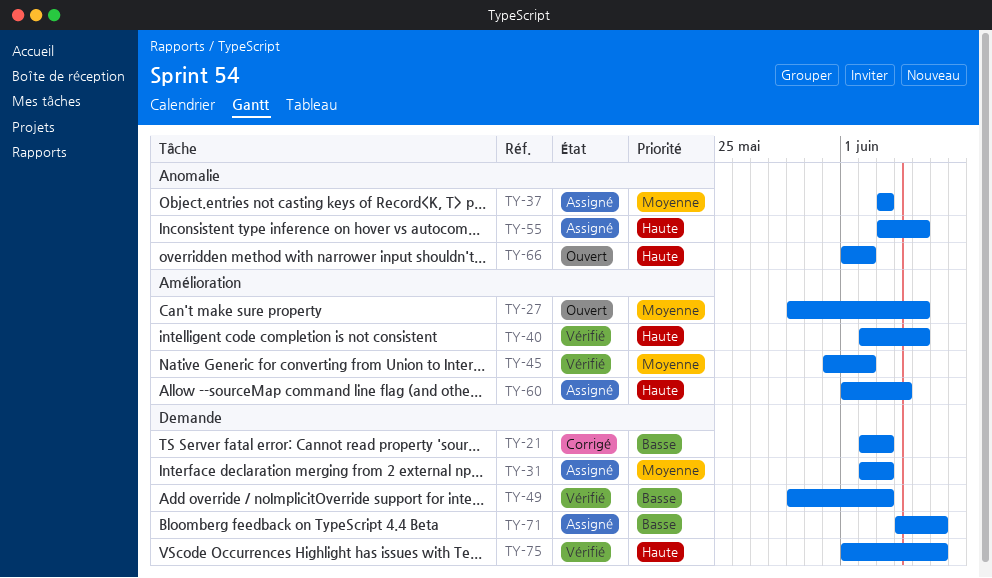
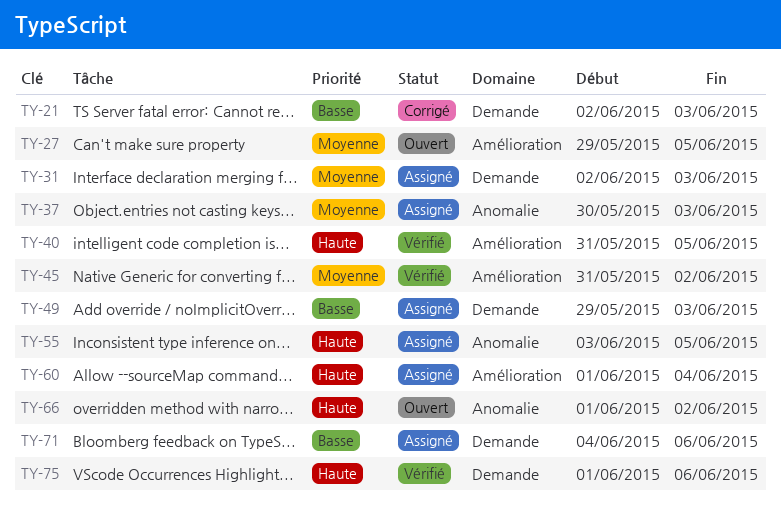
TY-37, start: Jun 3 -> May 30
TY-40, start: Jun 2 -> May 31
TY-49, status: Vérifié -> Assigné

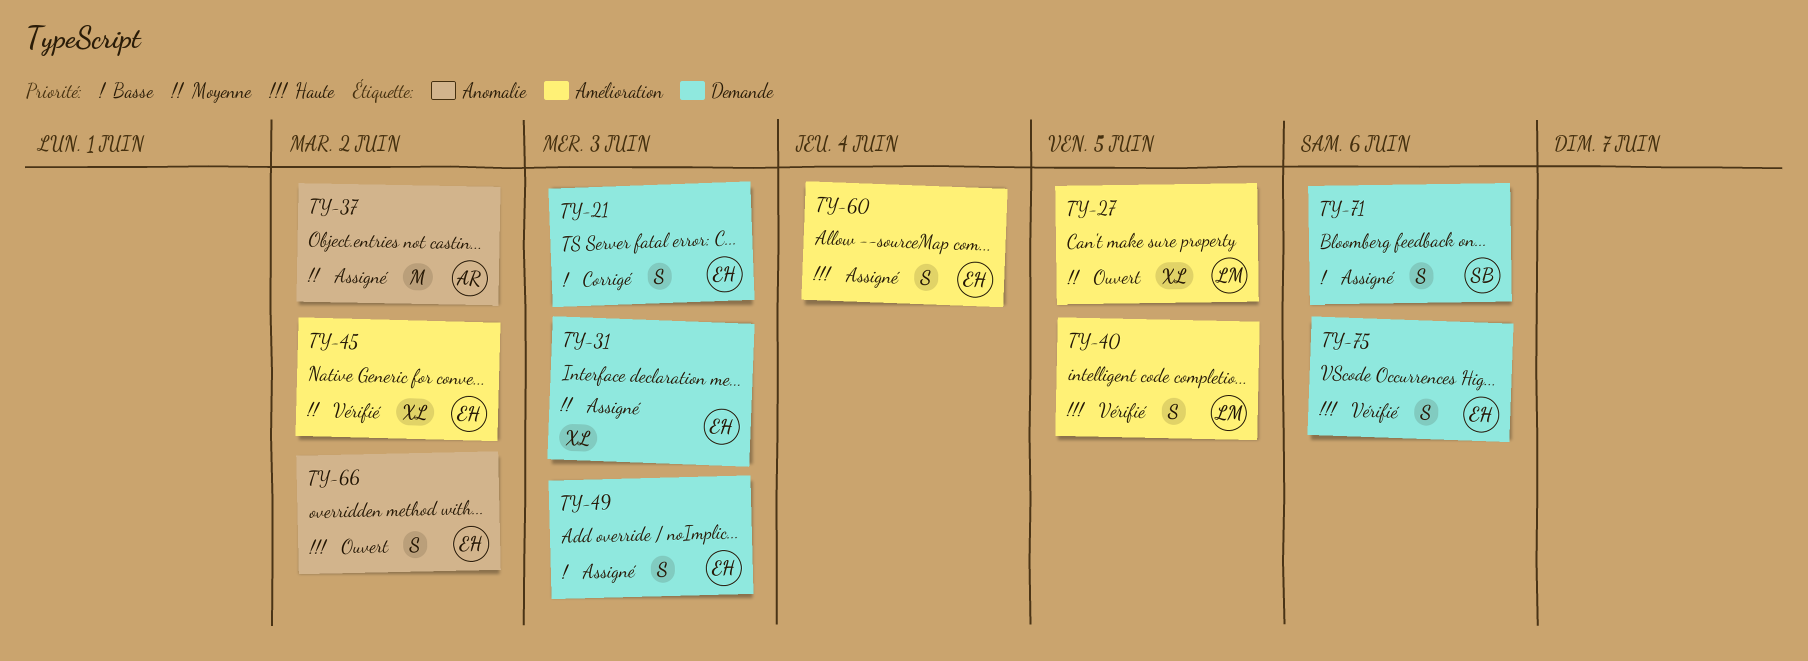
TY-37, due: Jun 3 -> Jun 2
TY-55: present -> none

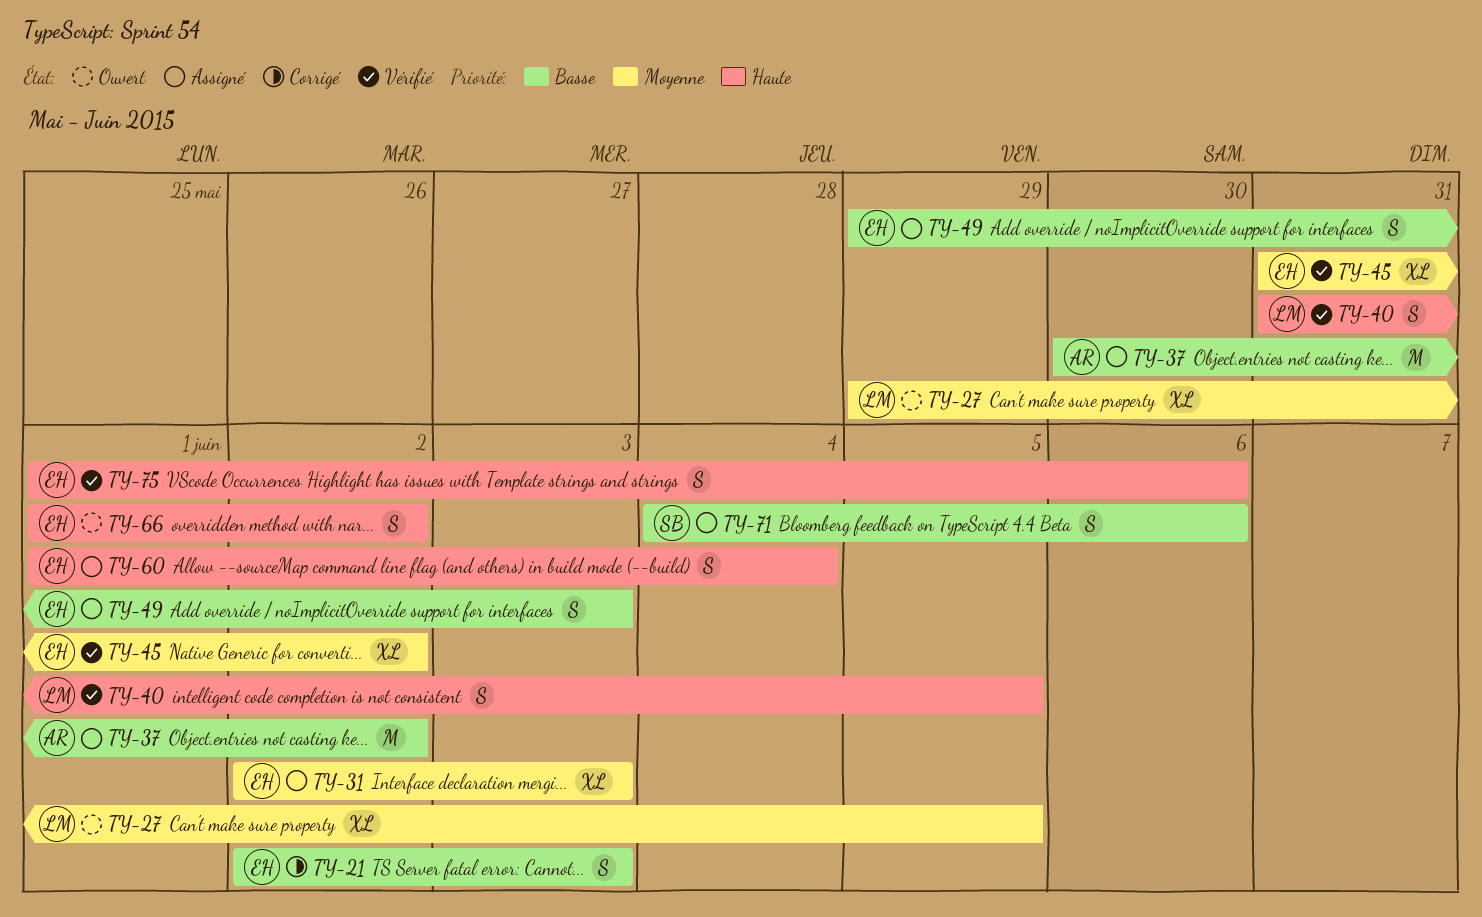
TY-37, priority: Moyenne -> Basse

